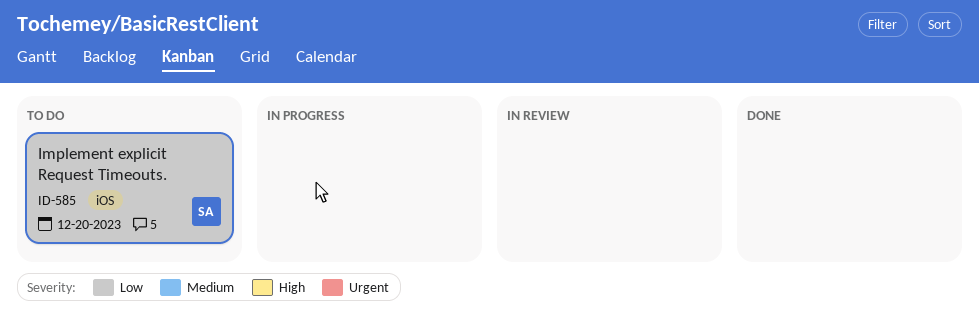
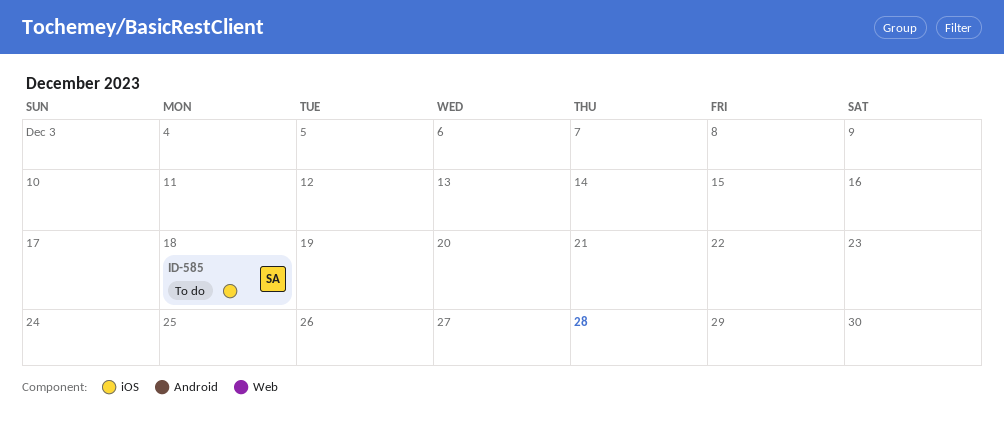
ID-585, due: Dec 20 -> Dec 18

